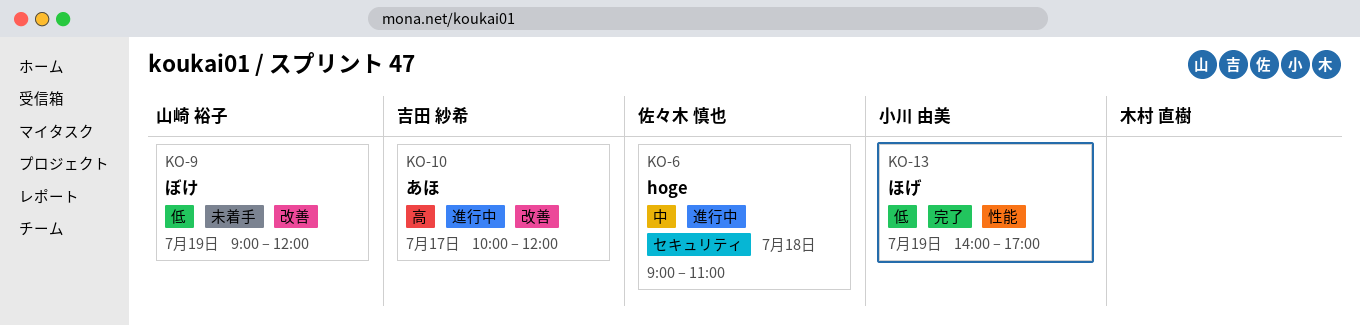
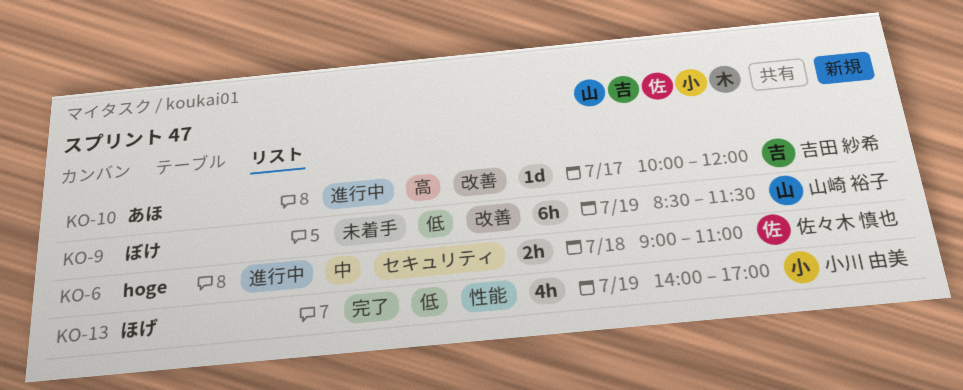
KO-9, begins: 09:00 -> 08:30
KO-9, ends: 12:00 -> 11:30

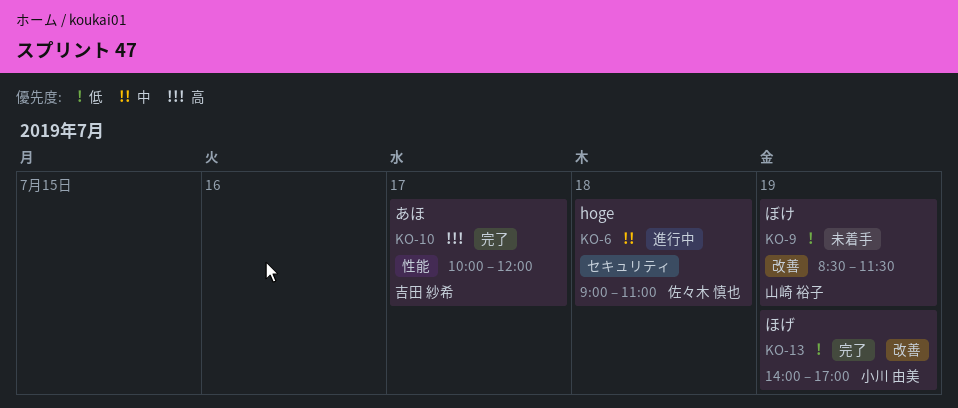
KO-10, status: 進行中 -> 完了
KO-10, label: 改善 -> 性能
KO-13, label: 性能 -> 改善

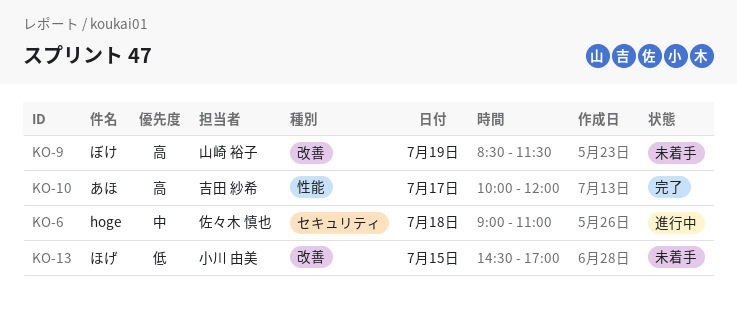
KO-9, priority: 低 -> 高
KO-13, status: 完了 -> 未着手
KO-13, day: Jul 19 -> Jul 15
KO-13, begins: 14:00 -> 14:30

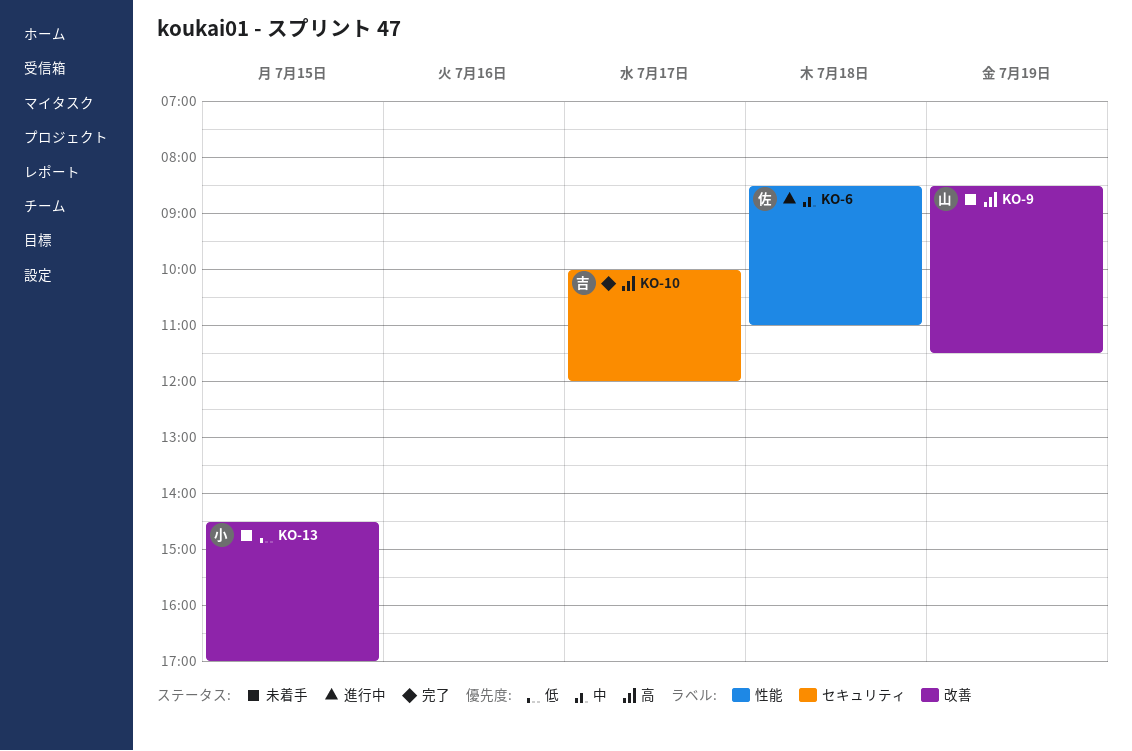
KO-6, label: セキュリティ -> 性能
KO-6, begins: 09:00 -> 08:30
KO-10, label: 性能 -> セキュリティ

